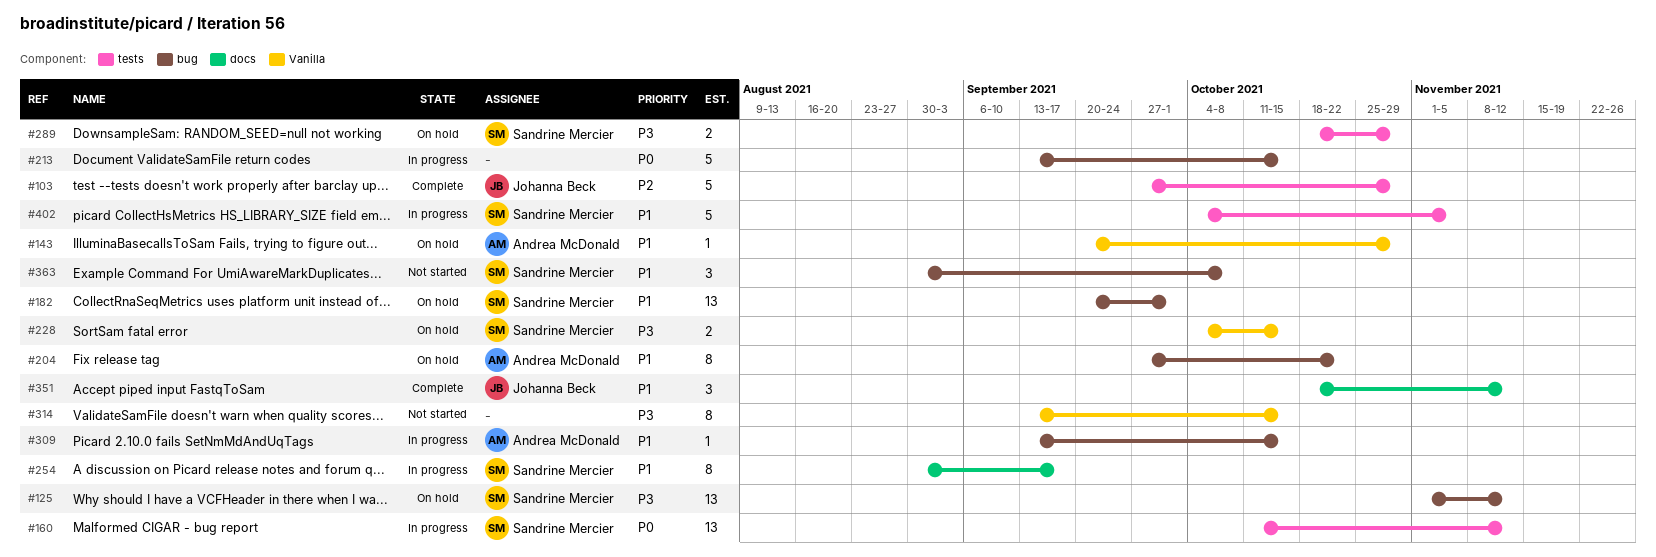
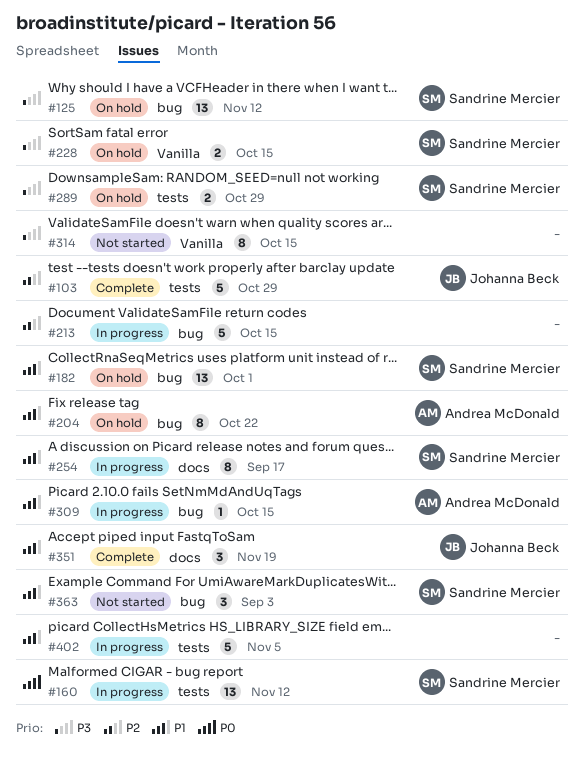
#143: present -> none
#213, priority: P0 -> P2
#351, due: Nov 12 -> Nov 19
#363, due: Oct 8 -> Sep 3
#402, owner: Sandrine Mercier -> none

